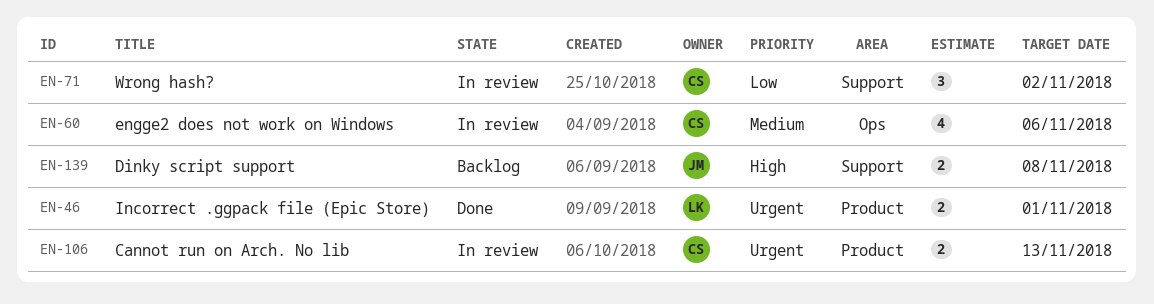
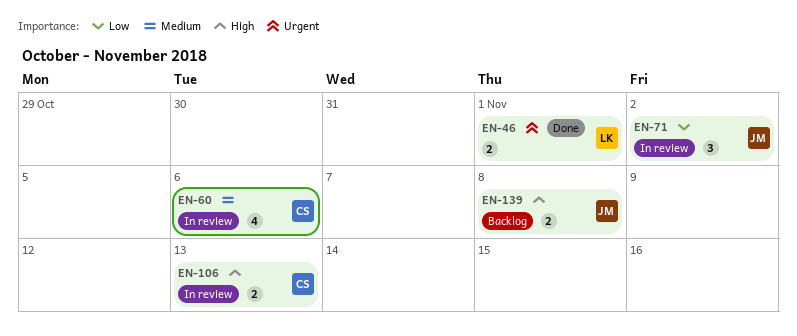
EN-71, owner: CS -> JM
EN-106, priority: Urgent -> High

